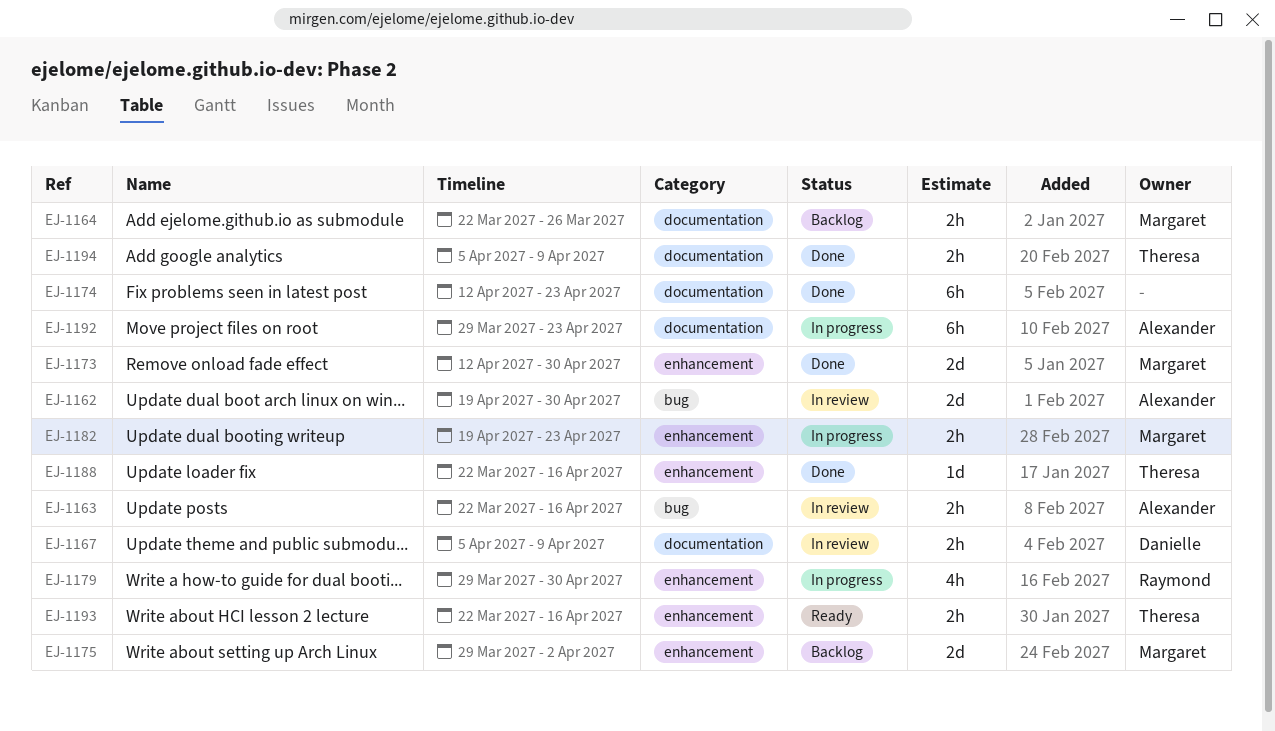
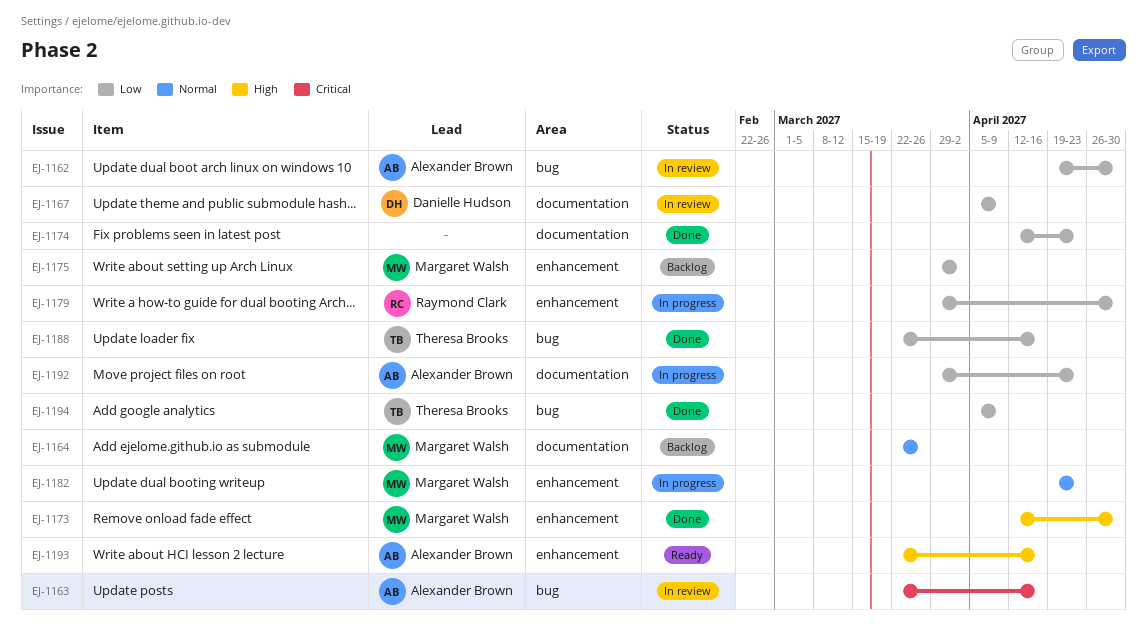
EJ-1188, label: enhancement -> bug
EJ-1193, owner: Theresa Brooks -> Alexander Brown
EJ-1194, label: documentation -> bug

